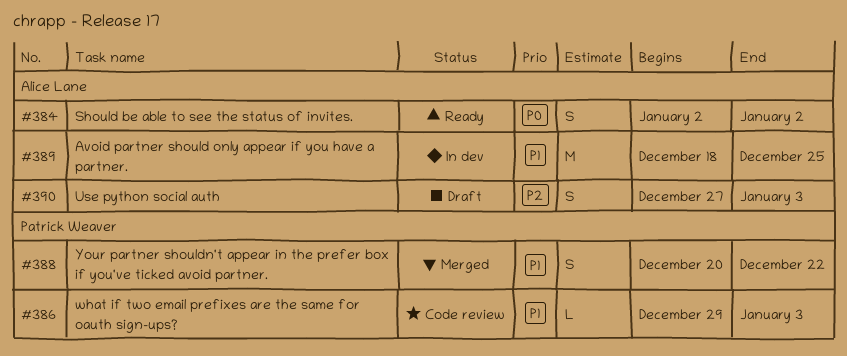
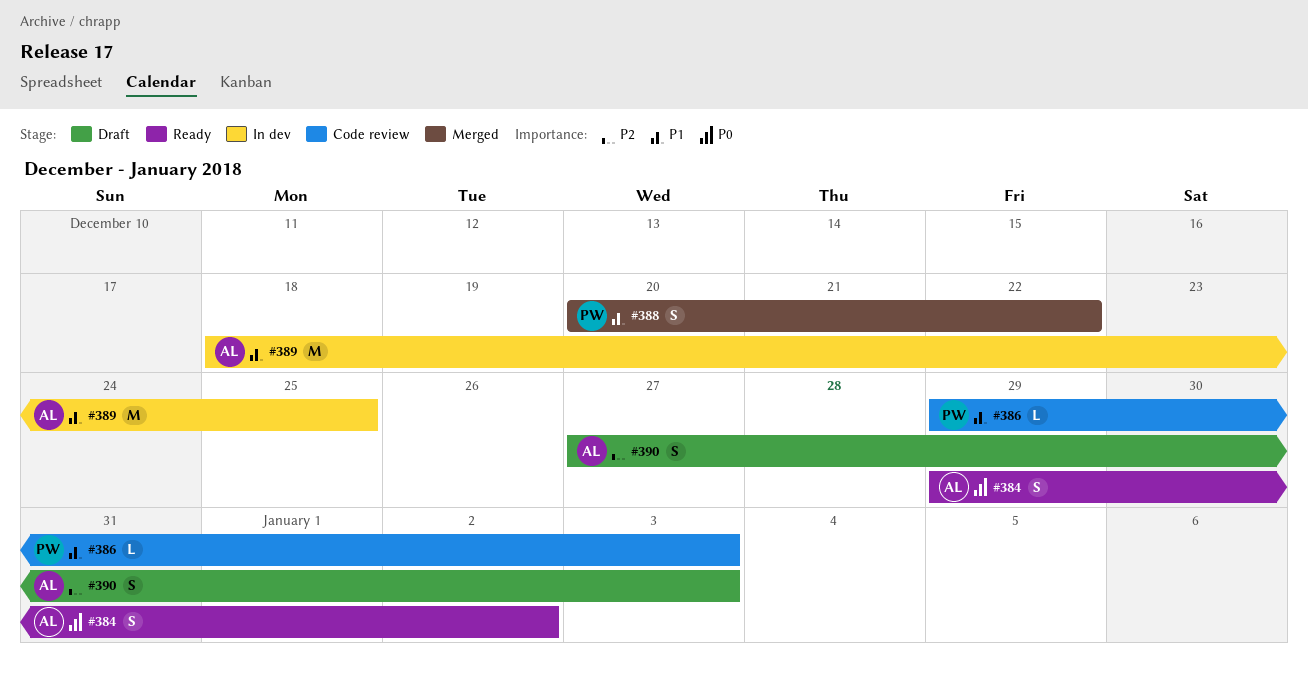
#384, start: Jan 2 -> Dec 29

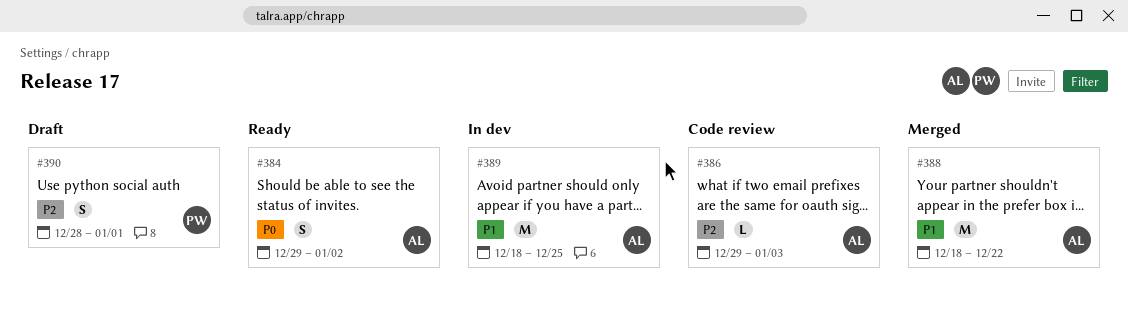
#386, owner: PW -> AL
#386, priority: P1 -> P2
#388, owner: PW -> AL
#388, estimate: S -> M
#388, start: Dec 20 -> Dec 18
#390, owner: AL -> PW
#390, start: Dec 27 -> Dec 28
#390, due: Jan 3 -> Jan 1

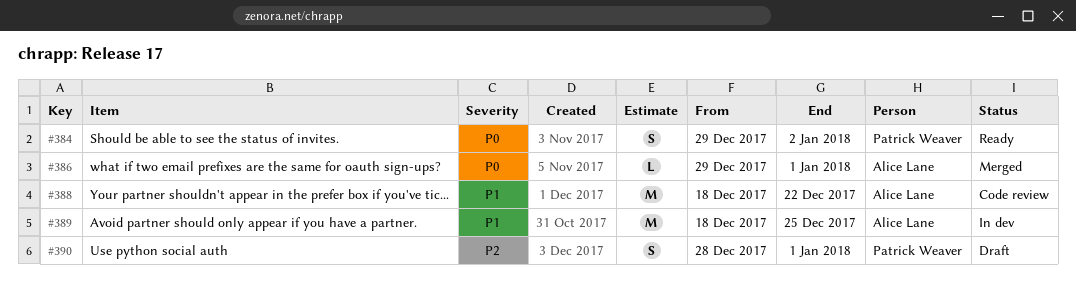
#384, owner: Alice Lane -> Patrick Weaver
#386, status: Code review -> Merged
#386, priority: P2 -> P0
#386, due: Jan 3 -> Jan 1
#388, status: Merged -> Code review

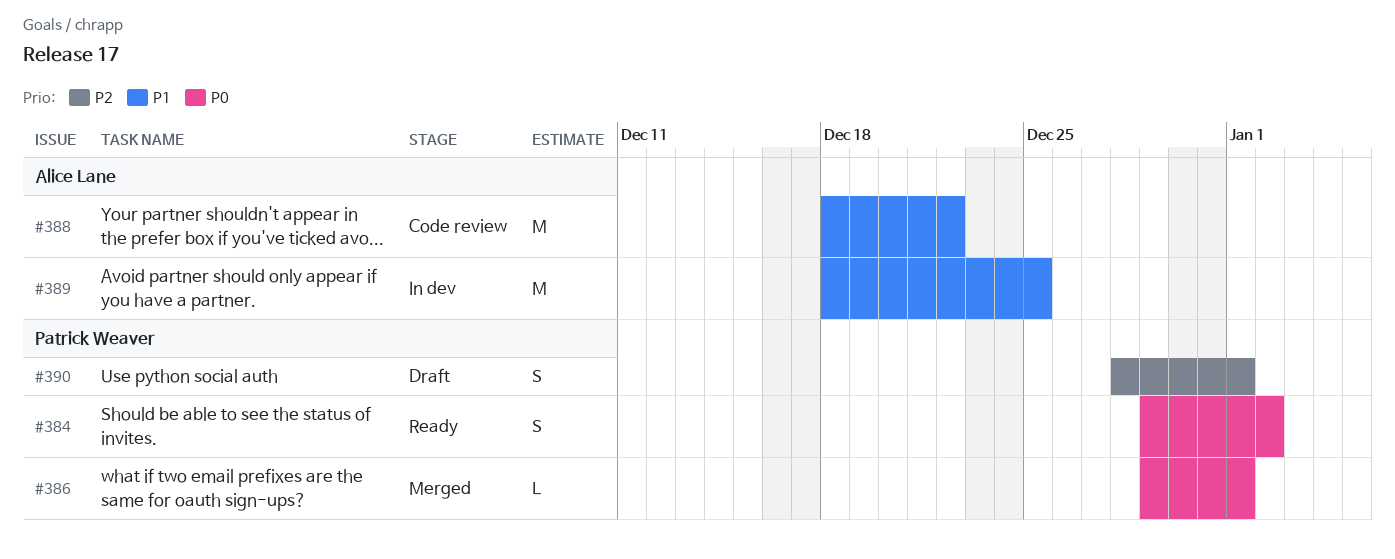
#386, owner: Alice Lane -> Patrick Weaver

